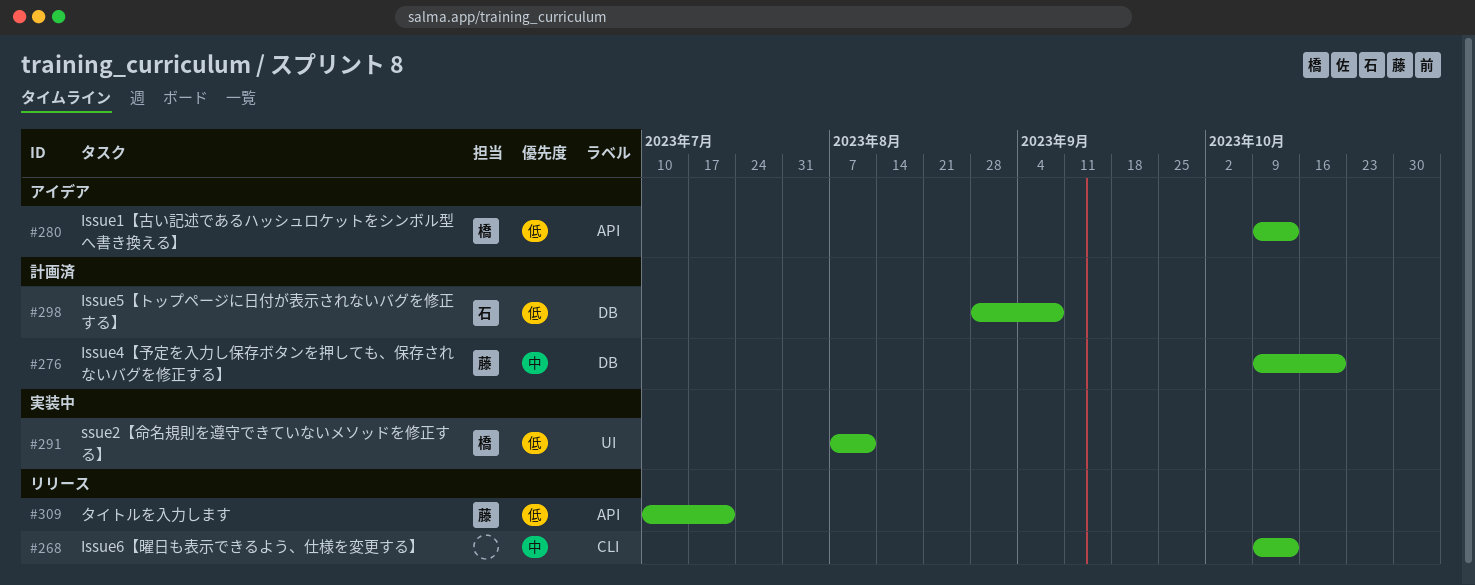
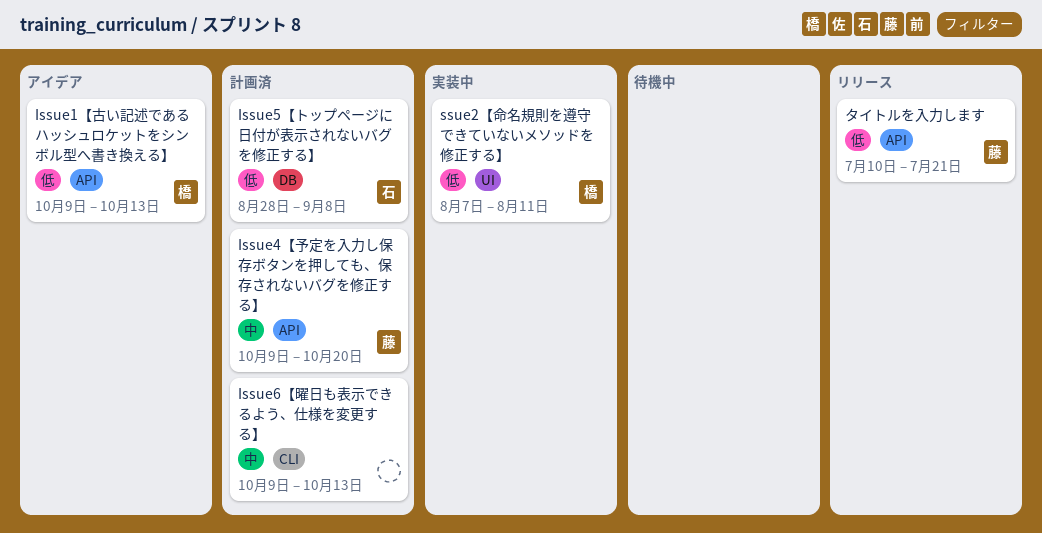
Issue4【予定を入力し保存ボタンを押しても、保存されないバグを修正する】, label: DB -> API
Issue6【曜日も表示できるよう、仕様を変更する】, status: リリース -> 計画済

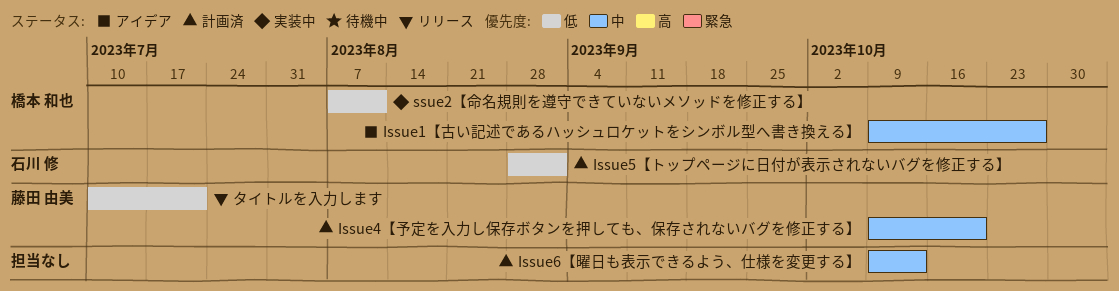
Issue1【古い記述であるハッシュロケットをシンボル型へ書き換える】, priority: 低 -> 中
Issue1【古い記述であるハッシュロケットをシンボル型へ書き換える】, due: Oct 13 -> Oct 27
Issue5【トップページに日付が表示されないバグを修正する】, due: Sep 8 -> Sep 1

